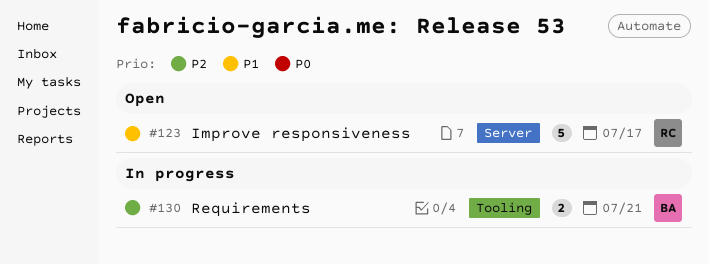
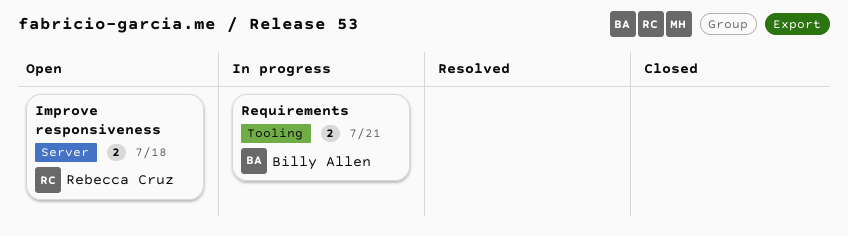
Improve responsiveness, estimate: 5 -> 2
Improve responsiveness, due: Jul 17 -> Jul 18

